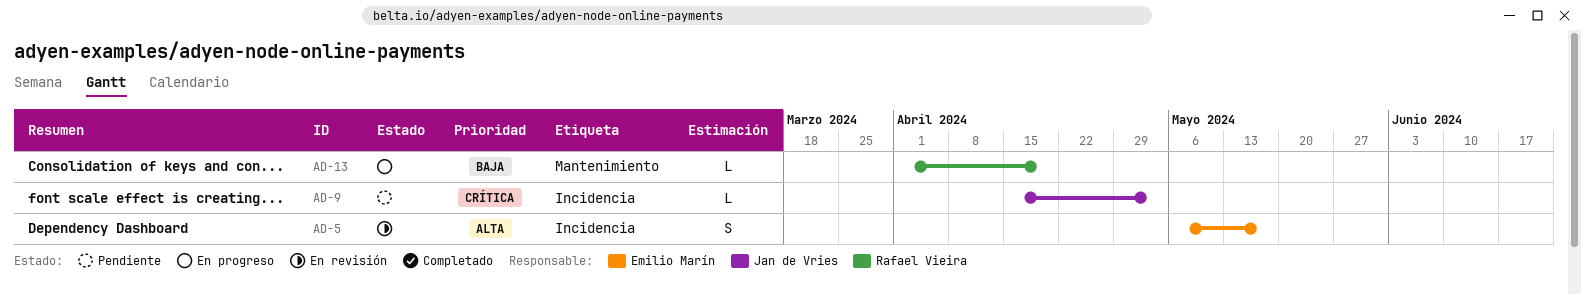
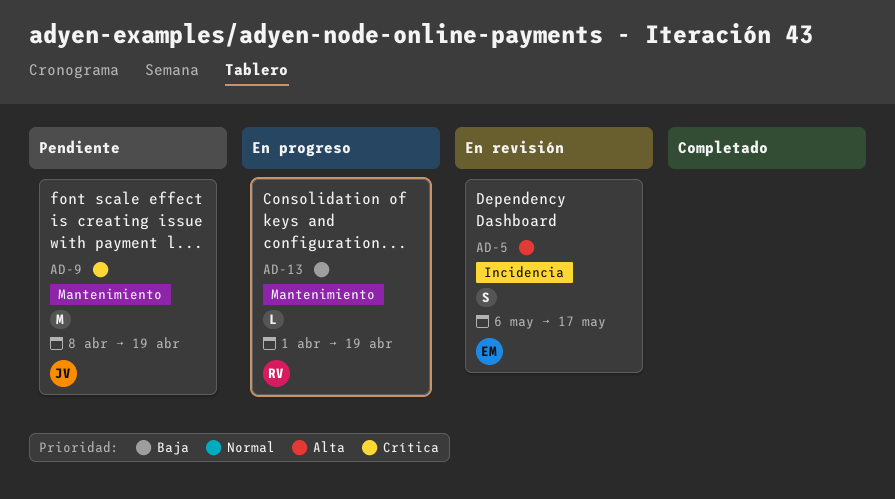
AD-9, label: Incidencia -> Mantenimiento
AD-9, estimate: L -> M
AD-9, start: Apr 15 -> Apr 8
AD-9, due: May 3 -> Apr 19

